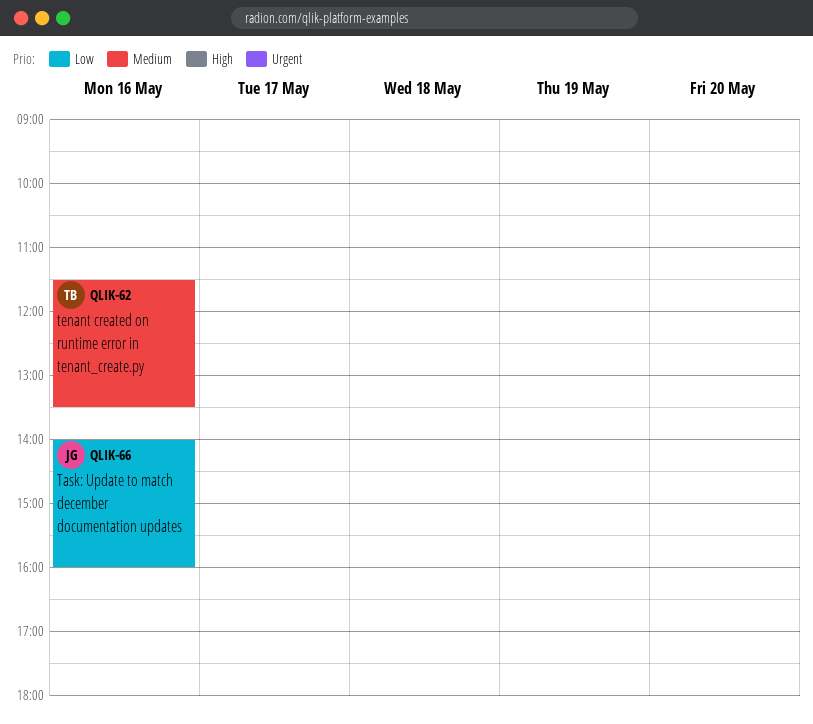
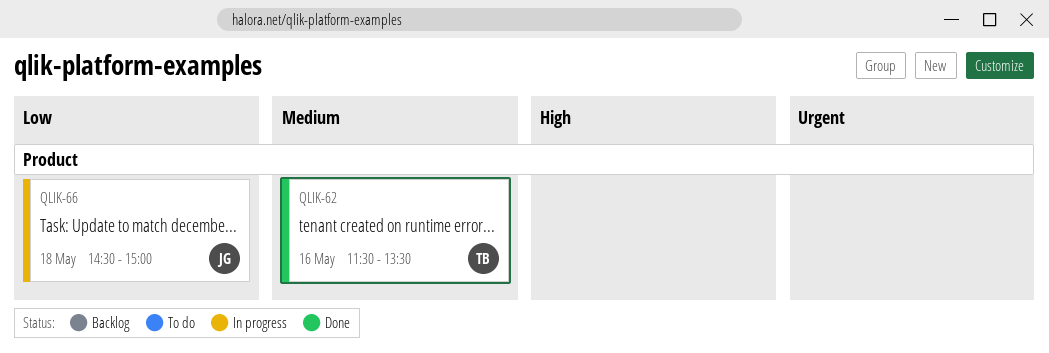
QLIK-66, day: May 16 -> May 18
QLIK-66, begins: 14:00 -> 14:30
QLIK-66, ends: 16:00 -> 15:00

